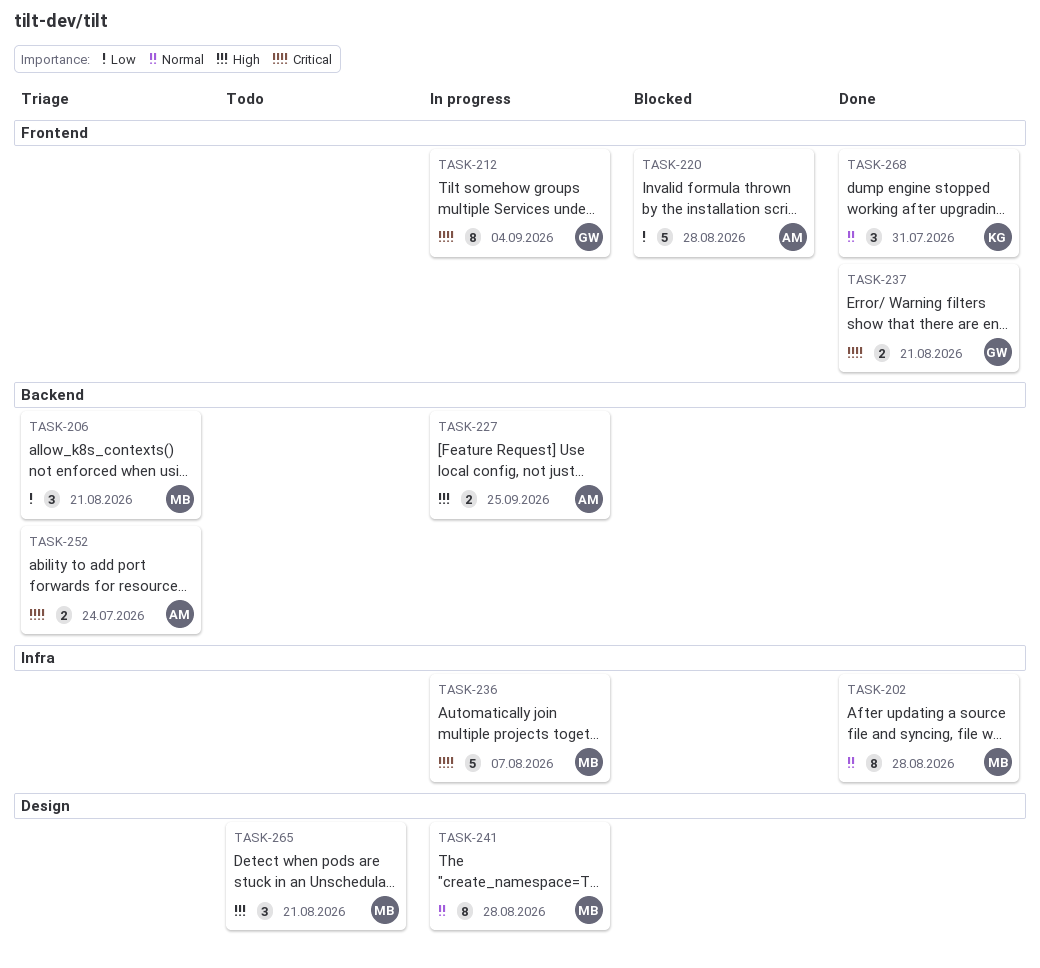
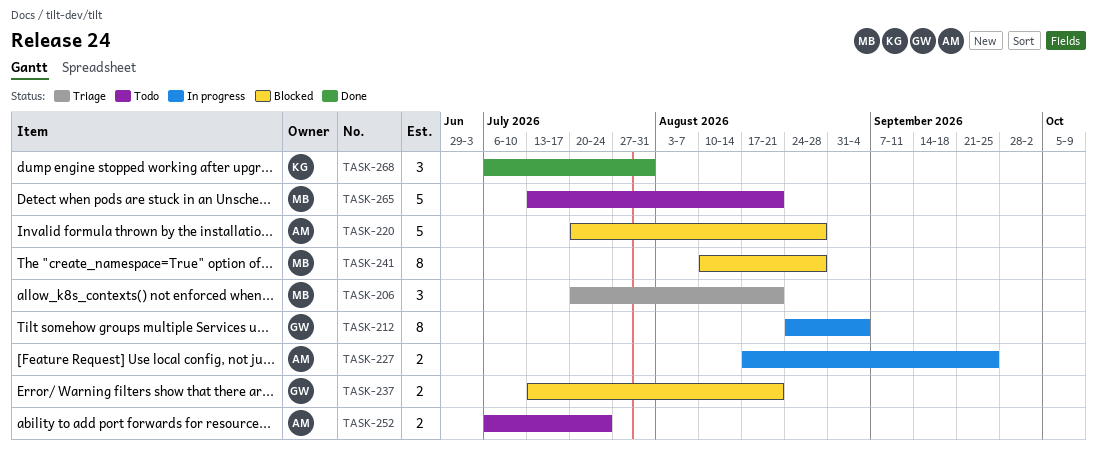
TASK-202: present -> none
TASK-236: present -> none
TASK-237, status: Done -> Blocked
TASK-241, status: In progress -> Blocked
TASK-252, status: Triage -> Todo
TASK-265, estimate: 3 -> 5

